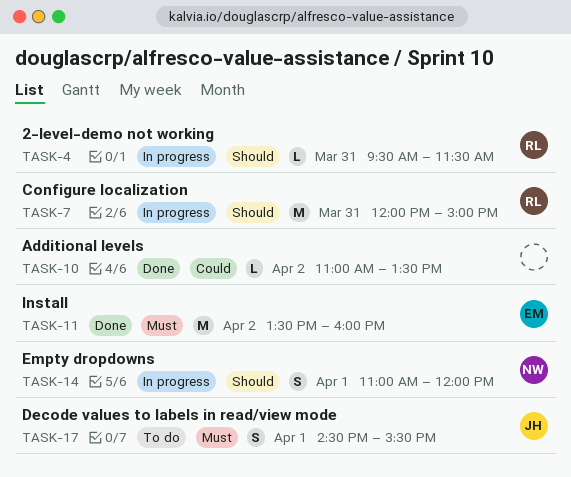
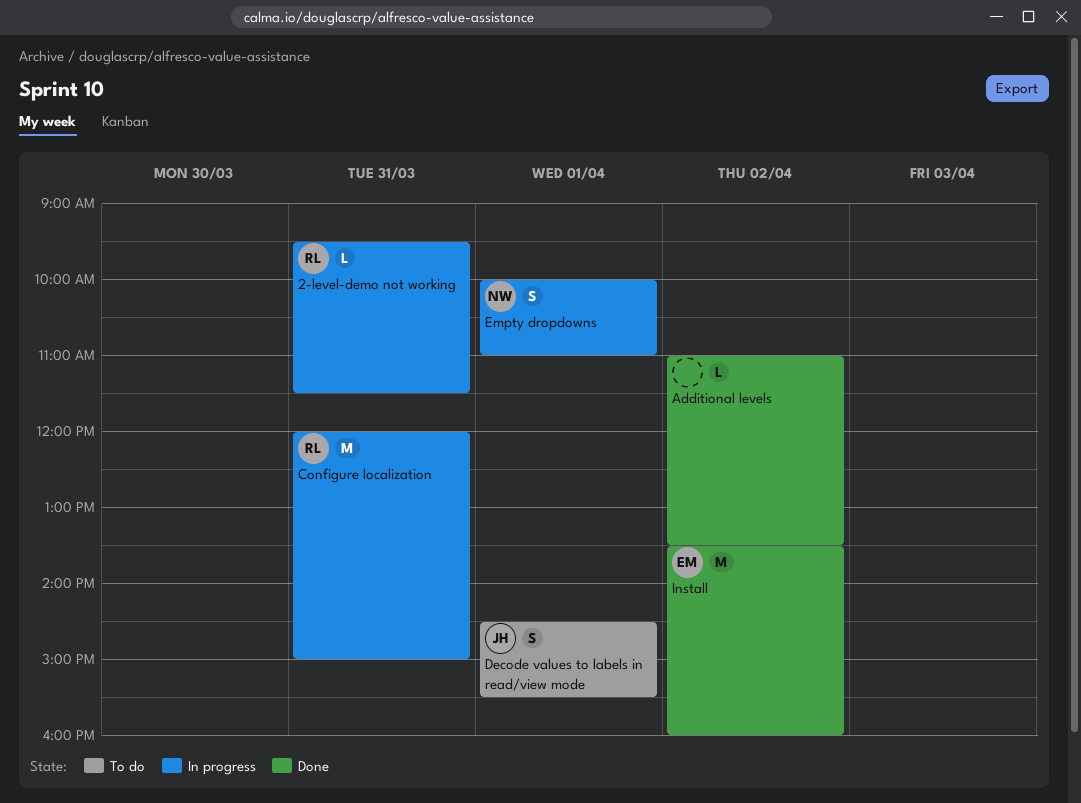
Empty dropdowns, begins: 11:00 -> 10:00
Empty dropdowns, ends: 12:00 -> 11:00

